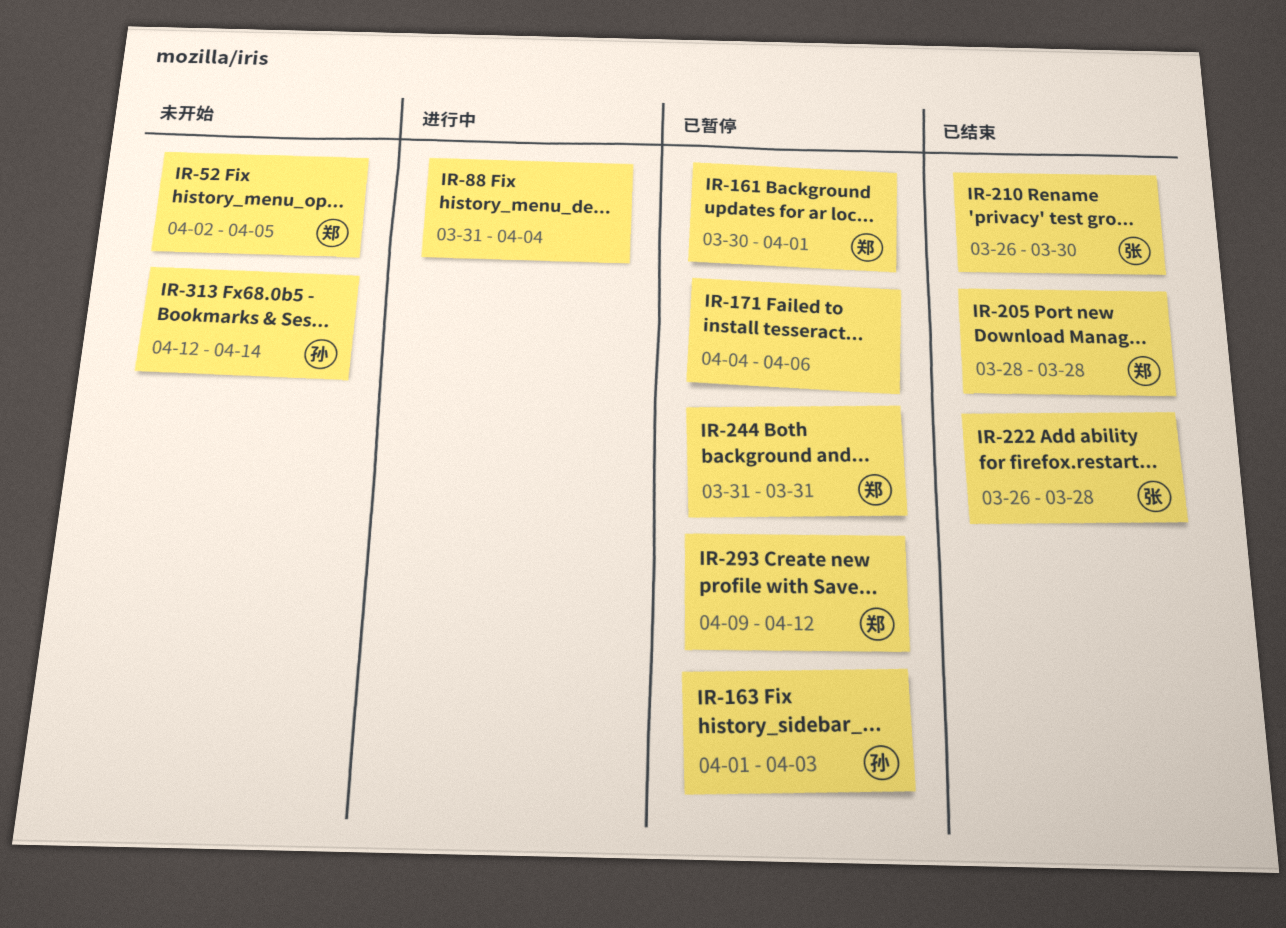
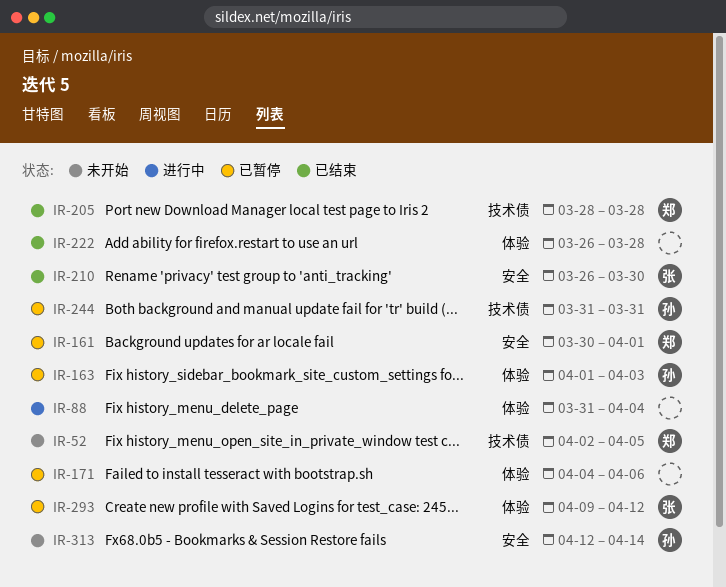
IR-222, owner: 张 -> none
IR-244, owner: 郑 -> 孙
IR-293, owner: 郑 -> 张

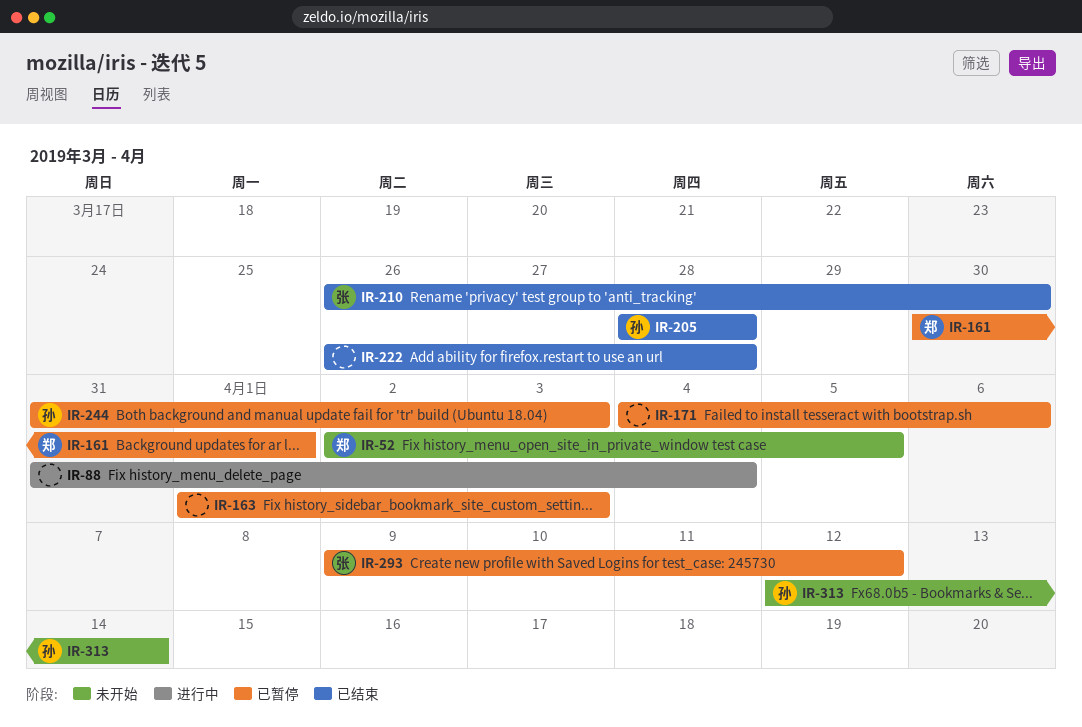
IR-163, owner: 孙 -> none
IR-205, owner: 郑 -> 孙
IR-244, due: Mar 31 -> Apr 3

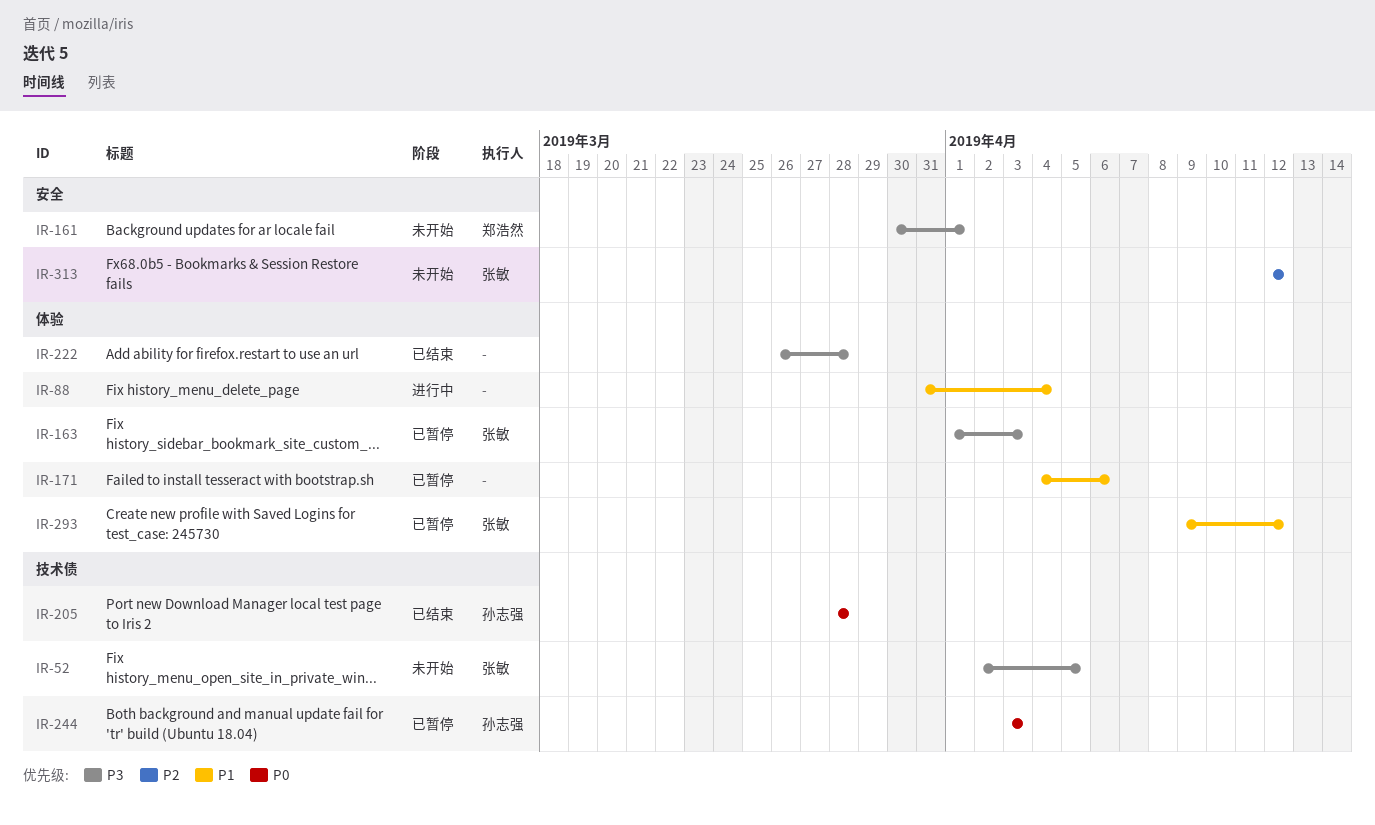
IR-52, owner: 郑浩然 -> 张敏
IR-161, status: 已暂停 -> 未开始
IR-163, owner: none -> 张敏
IR-210: present -> none
IR-244, start: Mar 31 -> Apr 3
IR-313, owner: 孙志强 -> 张敏
IR-313, due: Apr 14 -> Apr 12

